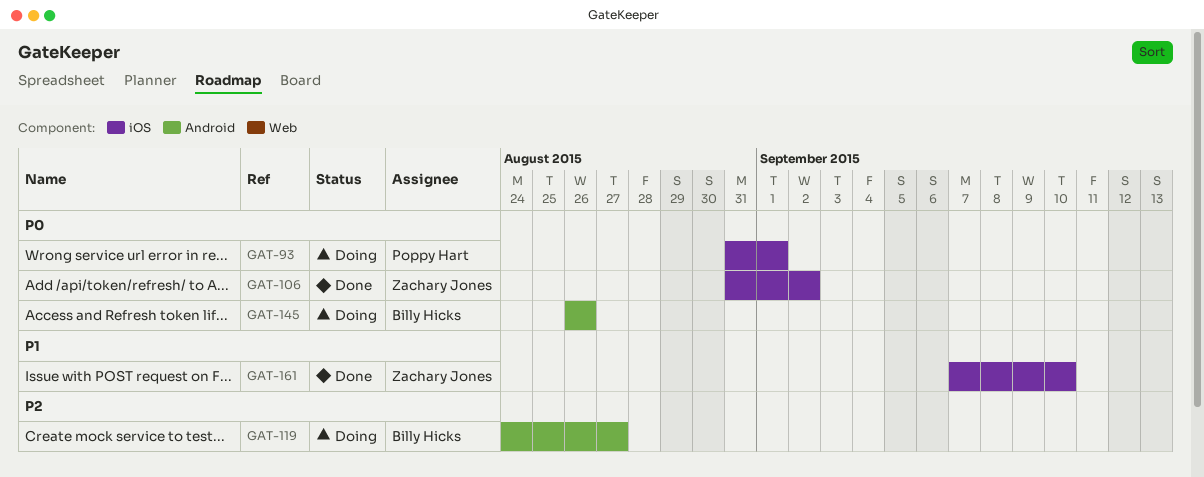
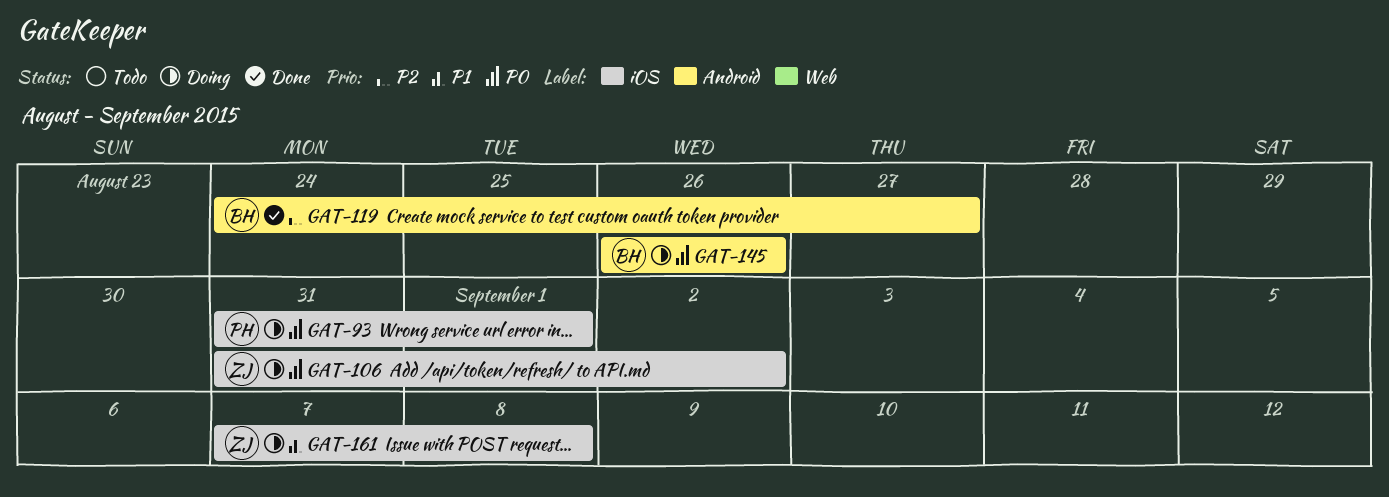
GAT-106, status: Done -> Doing
GAT-119, status: Doing -> Done
GAT-161, status: Done -> Doing
GAT-161, due: Sep 10 -> Sep 8

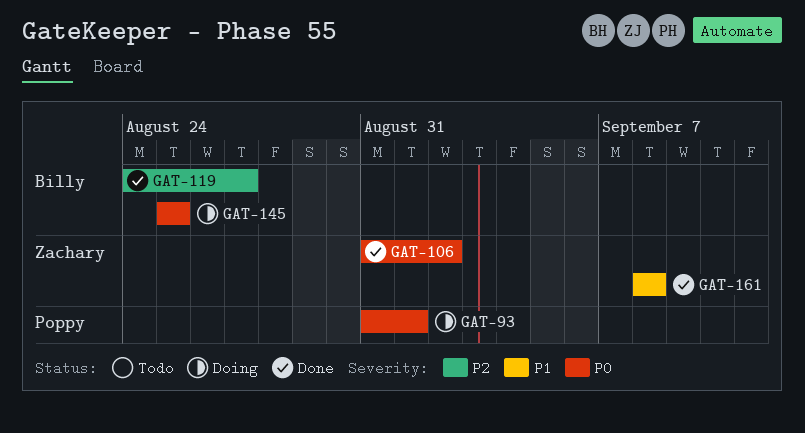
GAT-106, status: Doing -> Done
GAT-145, start: Aug 26 -> Aug 25
GAT-145, due: Aug 26 -> Aug 25
GAT-161, status: Doing -> Done
GAT-161, start: Sep 7 -> Sep 8

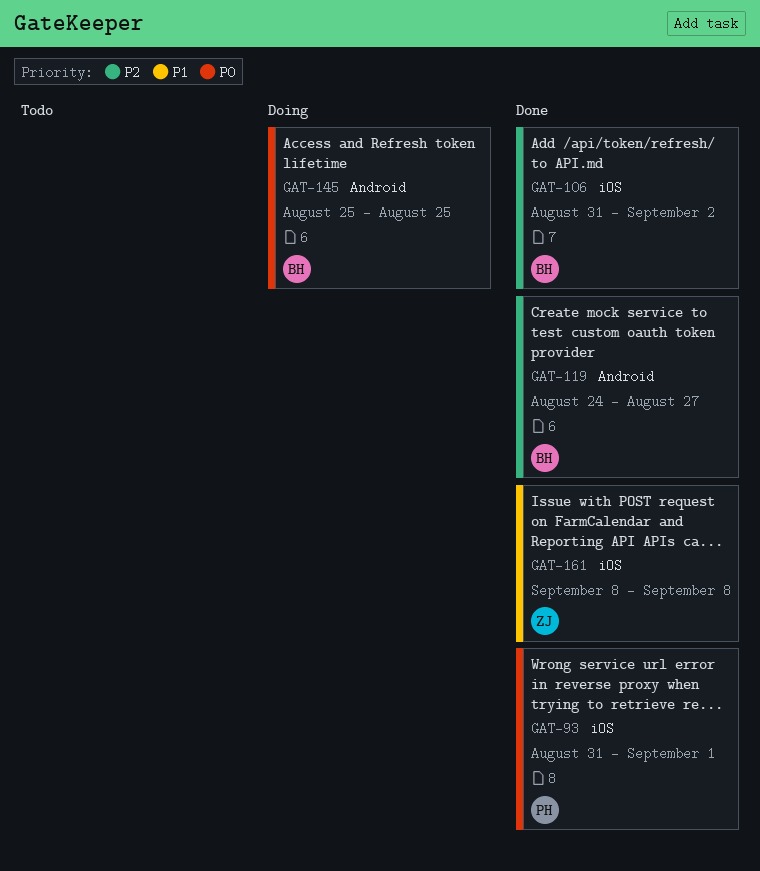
GAT-93, status: Doing -> Done
GAT-106, owner: Zachary -> Billy
GAT-106, priority: P0 -> P2

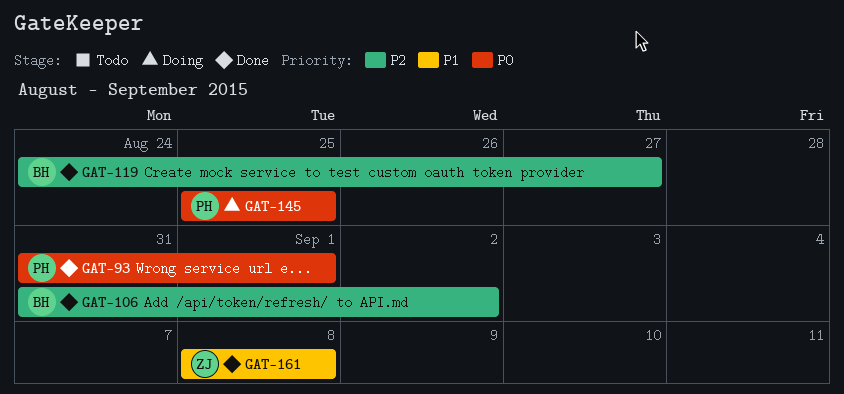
GAT-145, owner: BH -> PH

